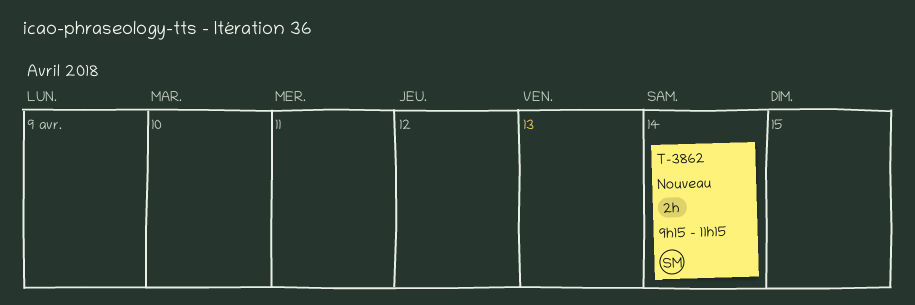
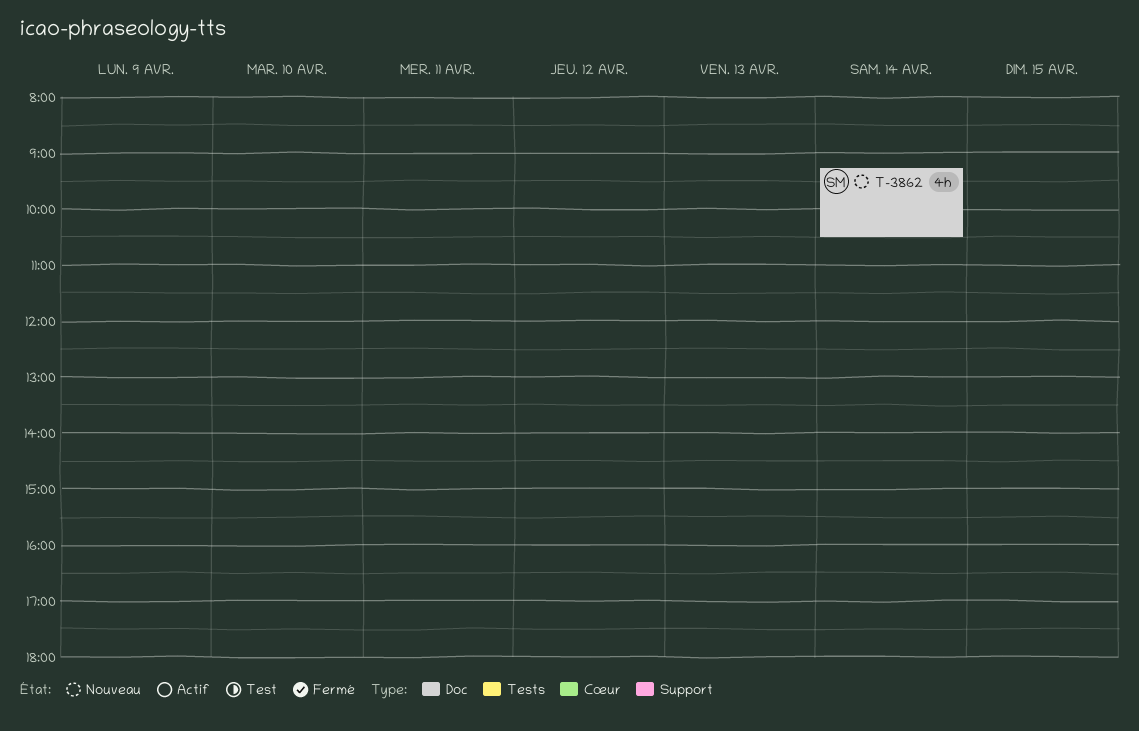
T-3862, estimate: 2h -> 4h
T-3862, ends: 11:15 -> 10:30

